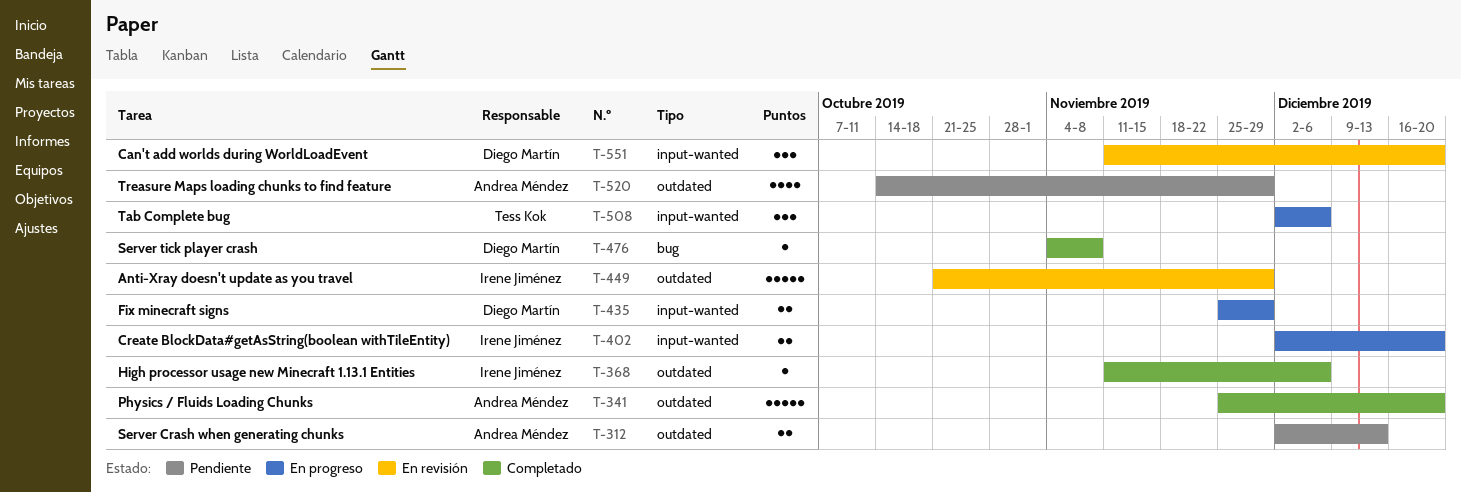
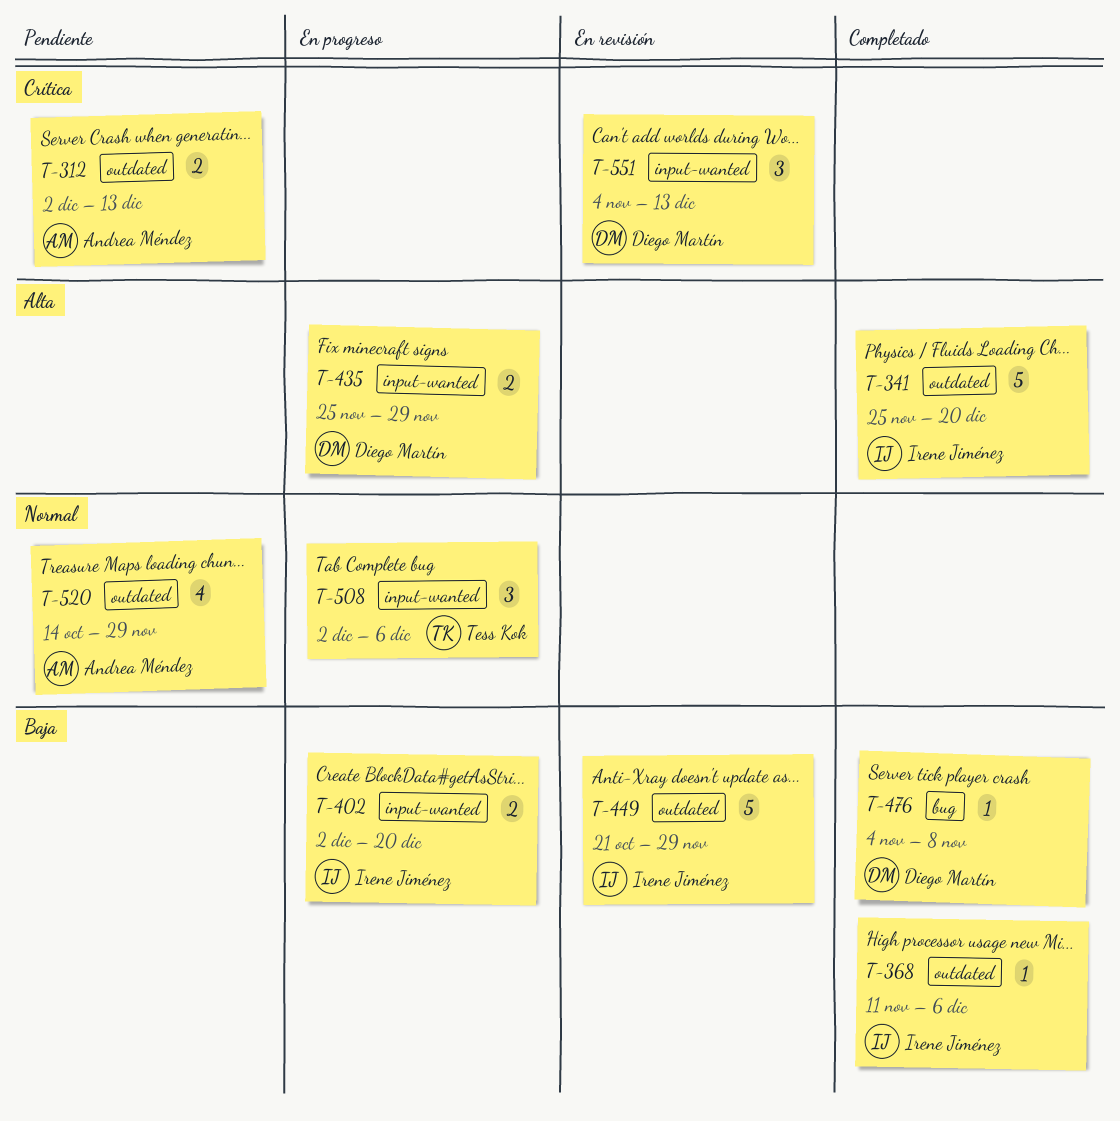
T-341, owner: Andrea Méndez -> Irene Jiménez
T-551, start: Nov 11 -> Nov 4
T-551, due: Dec 20 -> Dec 13

